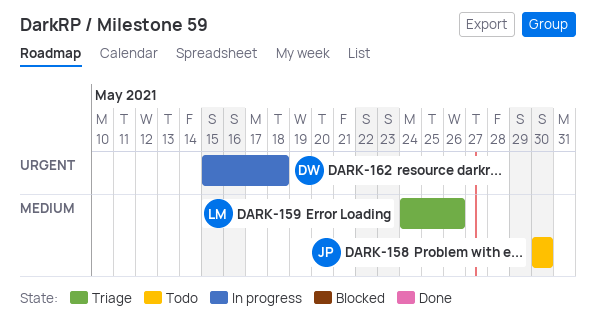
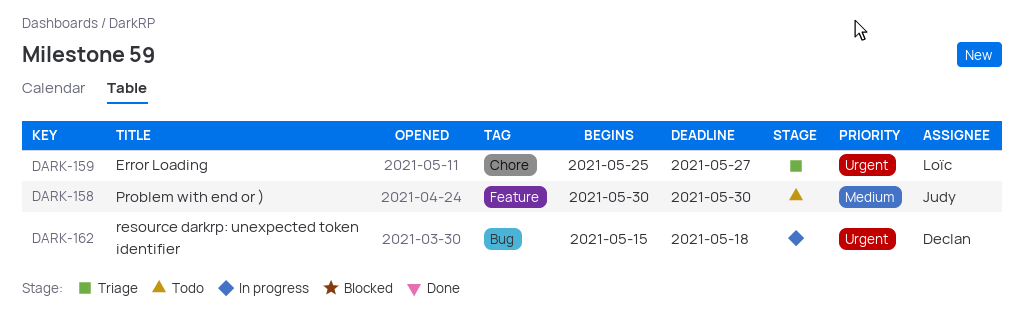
DARK-159, priority: Medium -> Urgent
DARK-159, start: May 24 -> May 25
DARK-159, due: May 26 -> May 27

